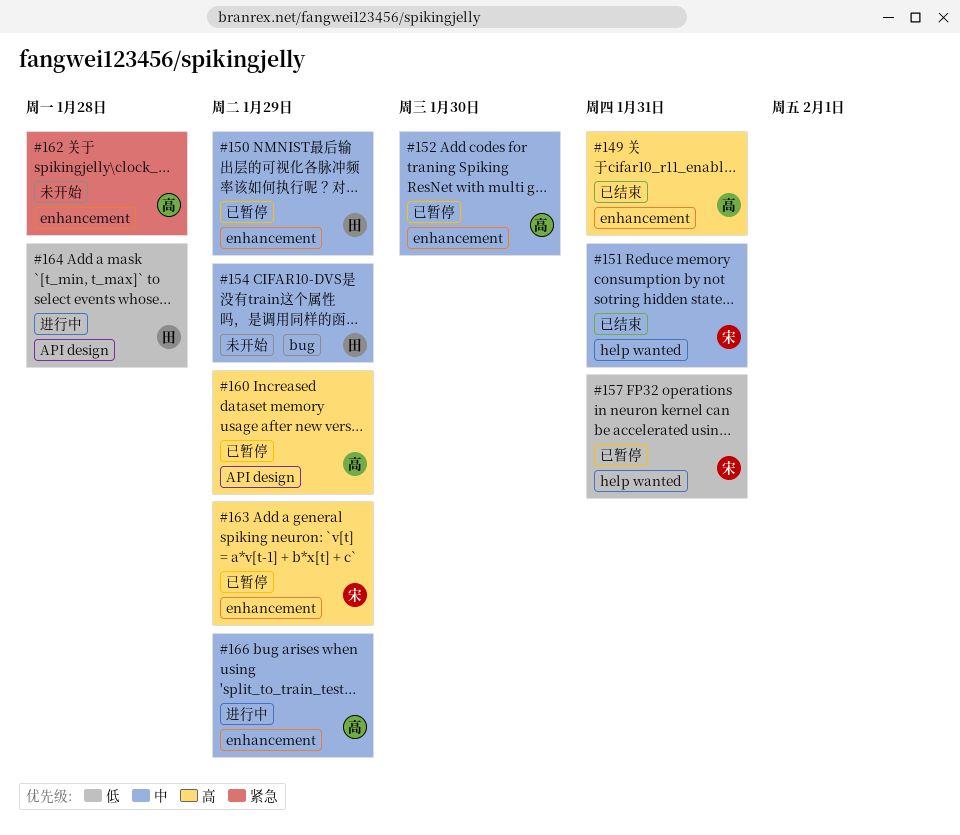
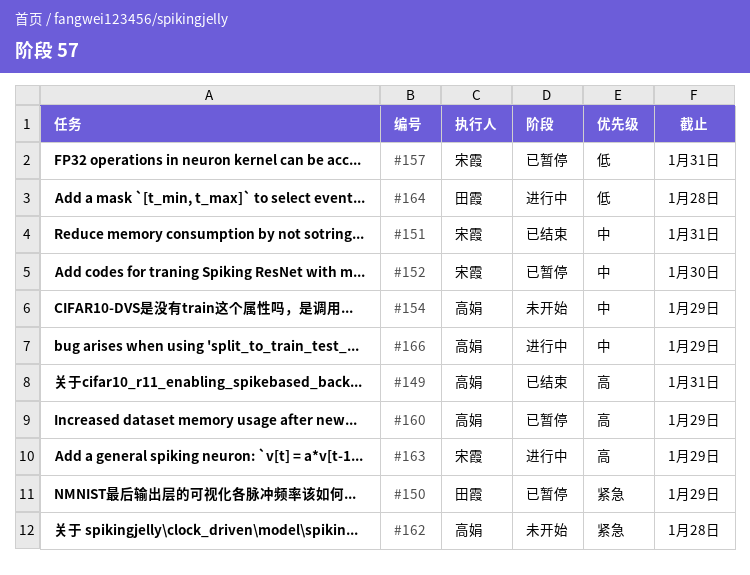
#150, priority: 中 -> 紧急
#152, owner: 高娟 -> 宋霞
#154, owner: 田霞 -> 高娟
#163, status: 已暂停 -> 进行中

